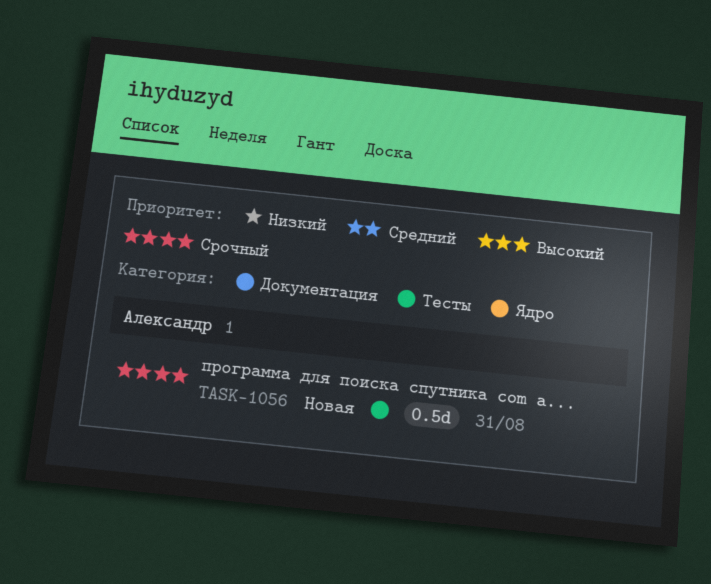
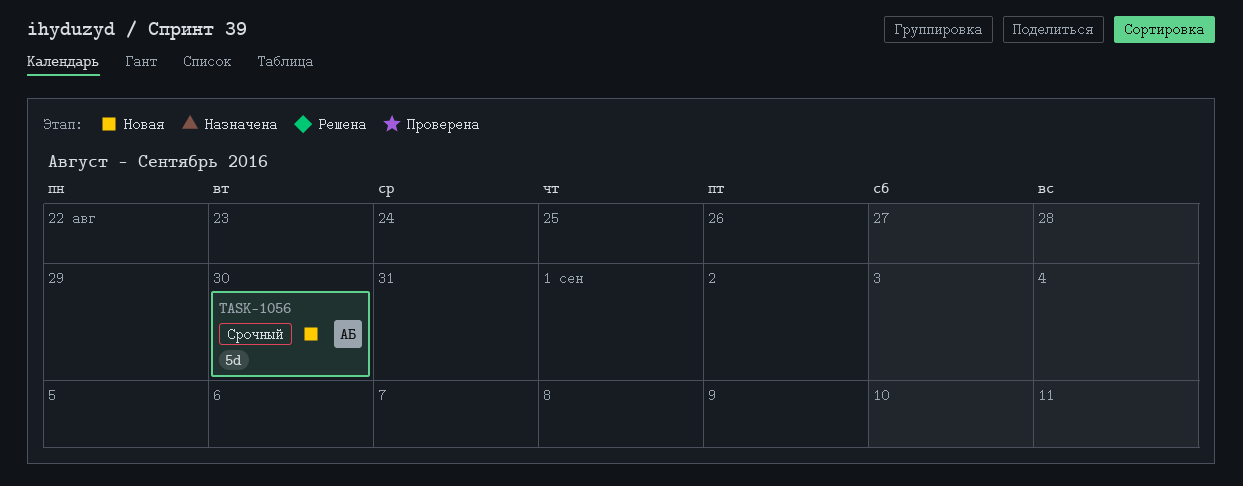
TASK-1056, estimate: 0.5d -> 5d
TASK-1056, due: Aug 31 -> Aug 30

